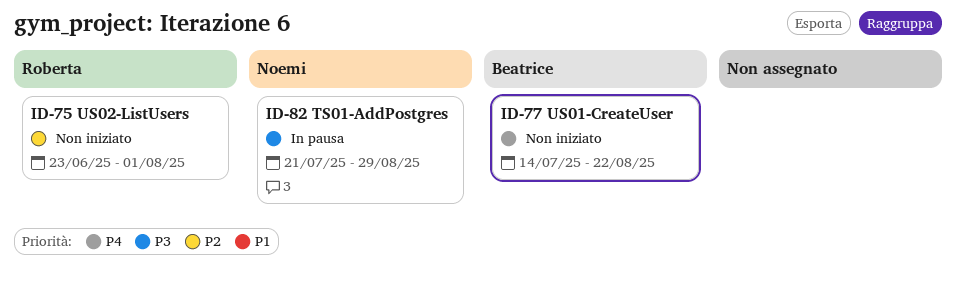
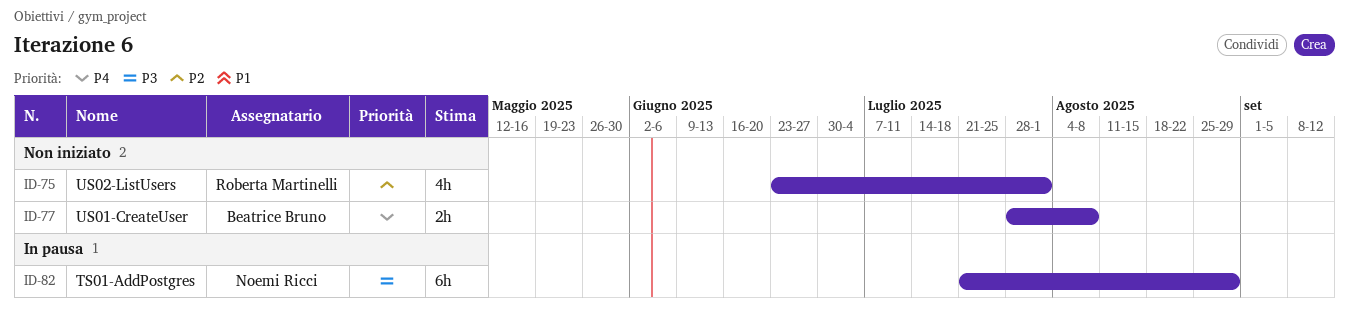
ID-77, start: Jul 14 -> Jul 28
ID-77, due: Aug 22 -> Aug 8

